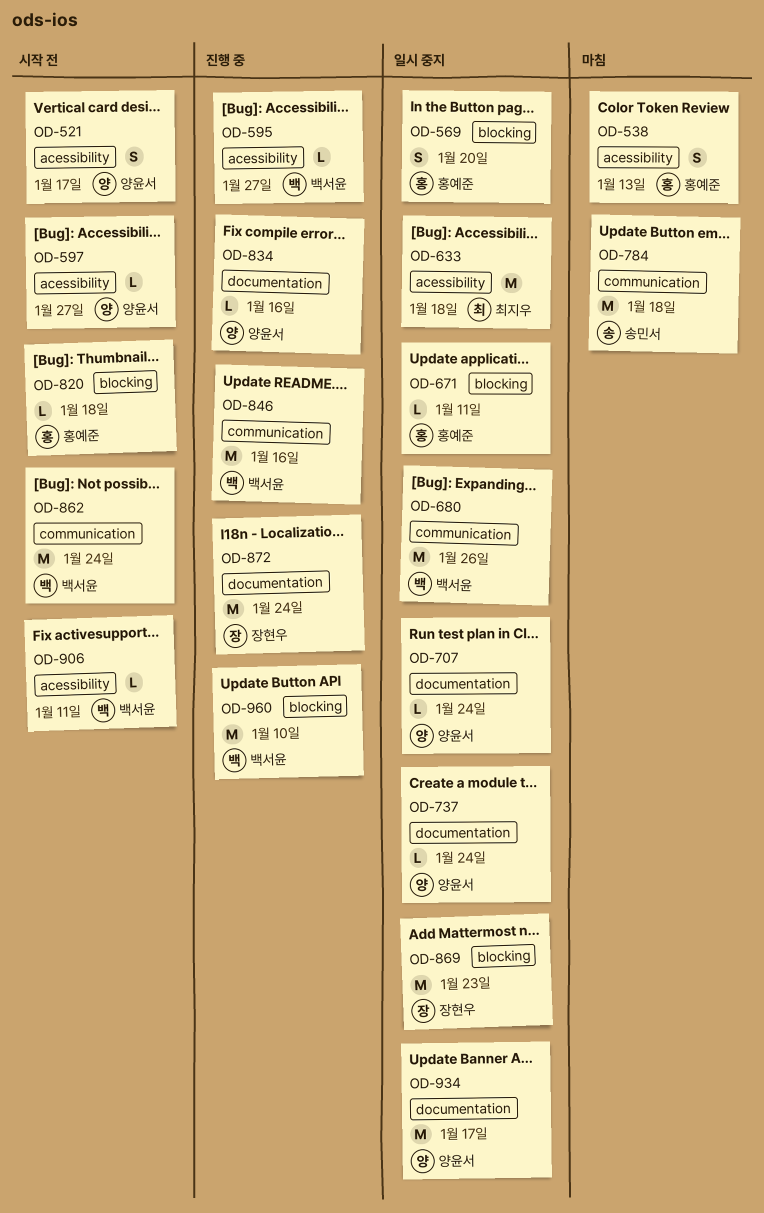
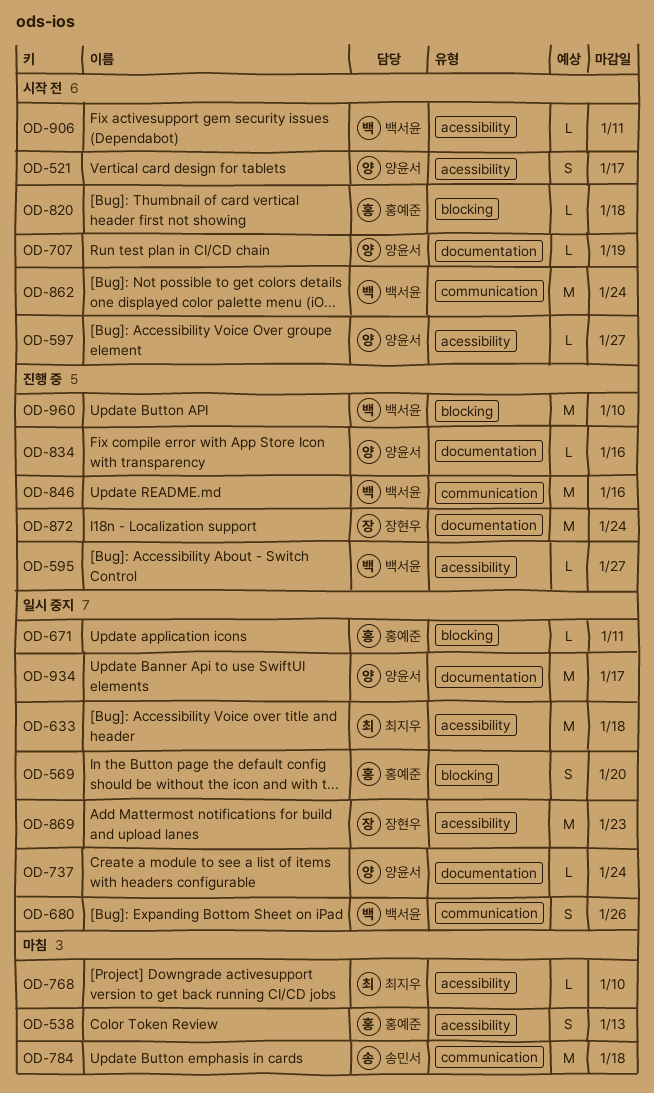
OD-680, estimate: M -> S
OD-707, status: 일시 중지 -> 시작 전
OD-707, due: Jan 24 -> Jan 19
OD-768: none -> present
OD-869, label: blocking -> acessibility

